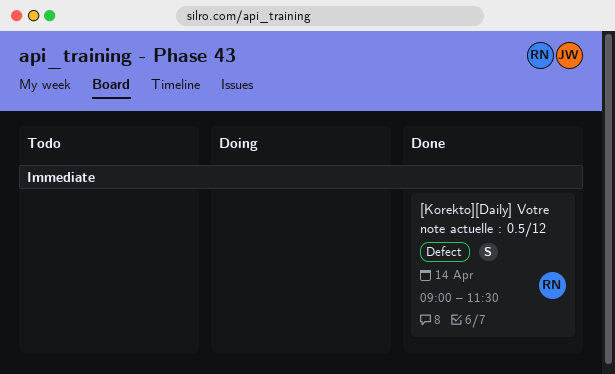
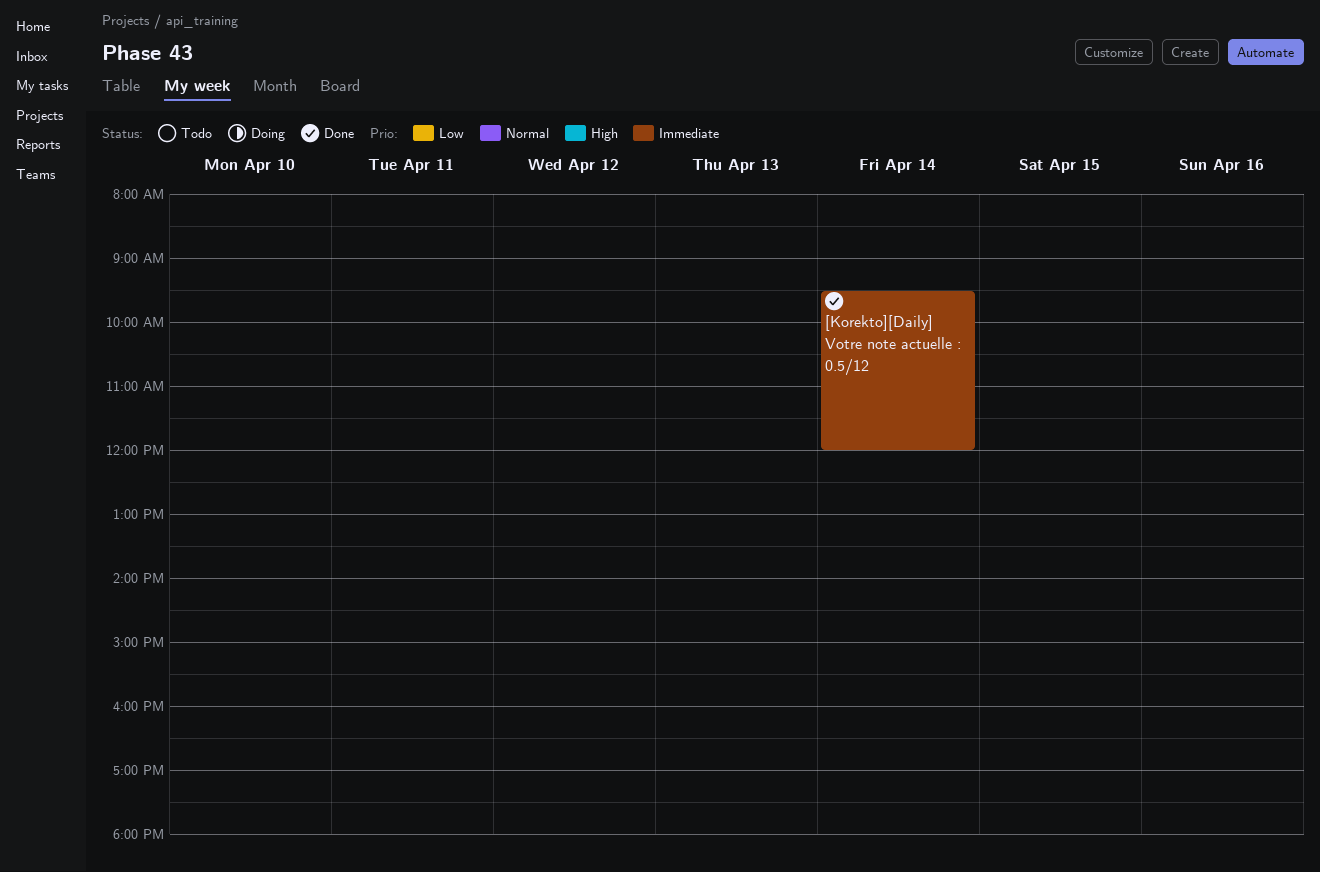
[Korekto][Daily] Votre note actuelle : 0.5/12, begins: 09:00 -> 09:30
[Korekto][Daily] Votre note actuelle : 0.5/12, ends: 11:30 -> 12:00

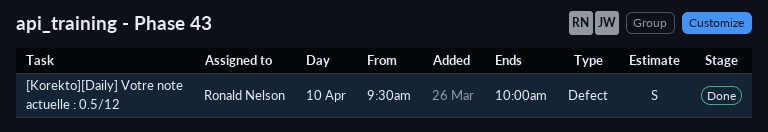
[Korekto][Daily] Votre note actuelle : 0.5/12, day: Apr 14 -> Apr 10
[Korekto][Daily] Votre note actuelle : 0.5/12, ends: 12:00 -> 10:00

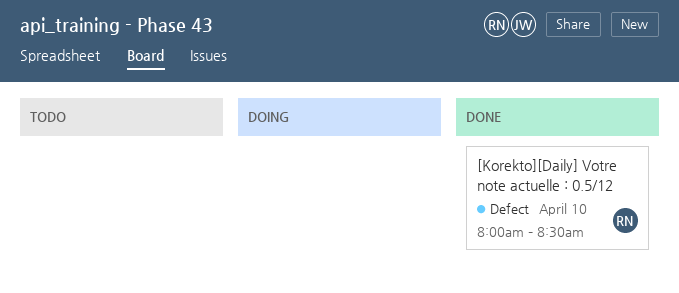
[Korekto][Daily] Votre note actuelle : 0.5/12, begins: 09:30 -> 08:00
[Korekto][Daily] Votre note actuelle : 0.5/12, ends: 10:00 -> 08:30

